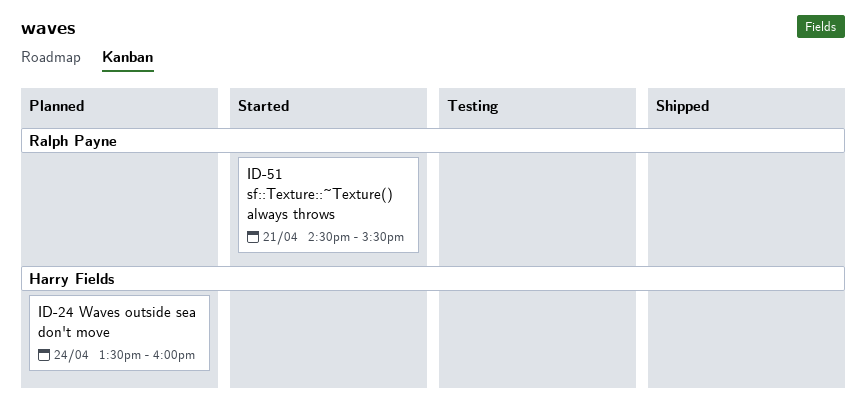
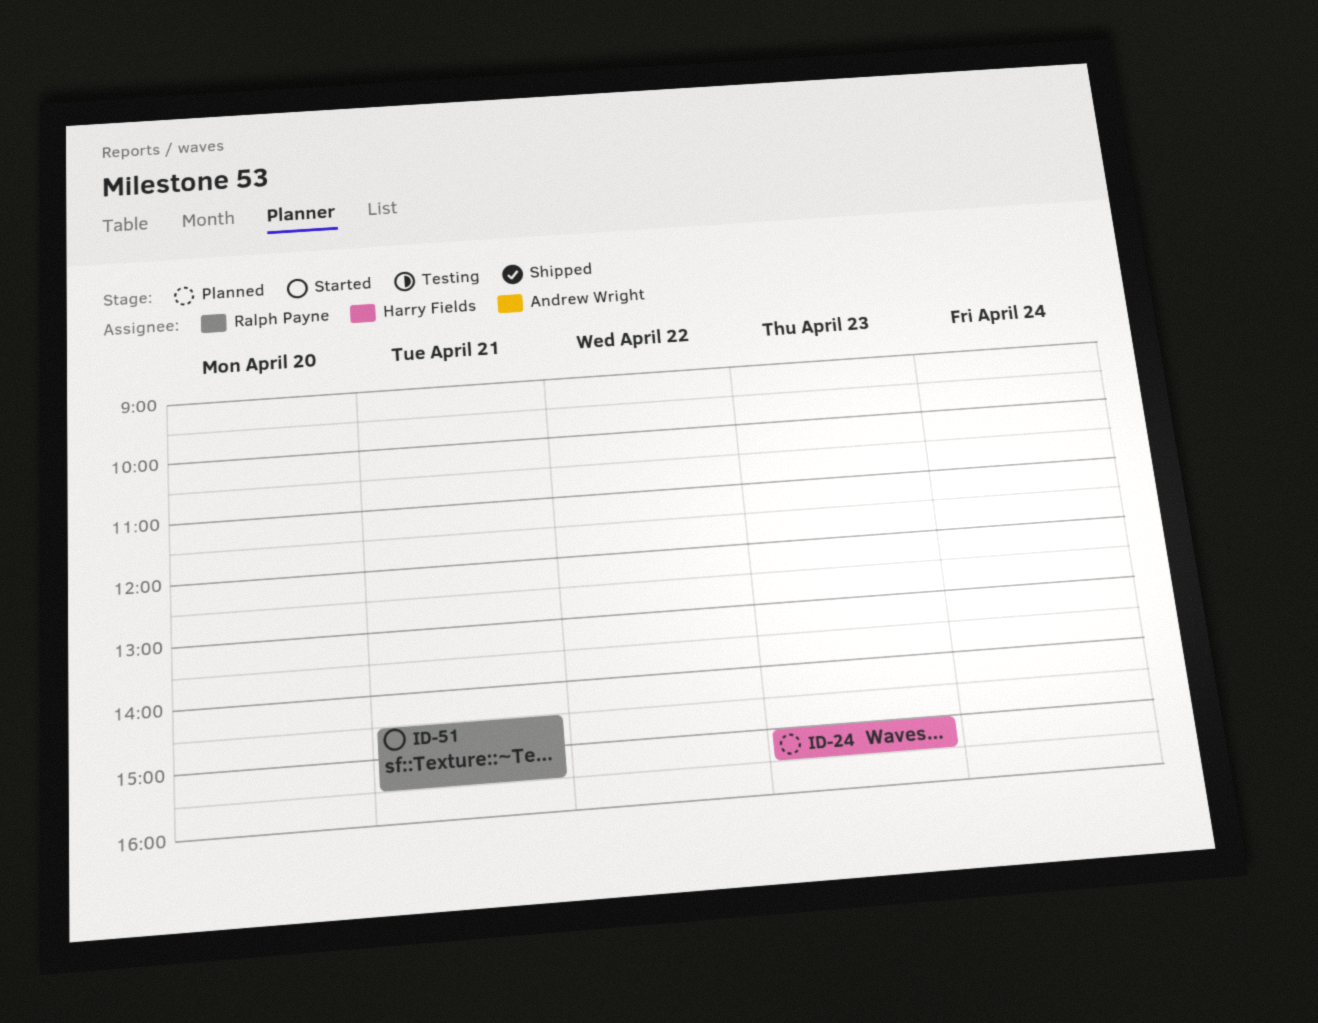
ID-24, day: Apr 24 -> Apr 23
ID-24, begins: 13:30 -> 15:00
ID-24, ends: 16:00 -> 15:30

